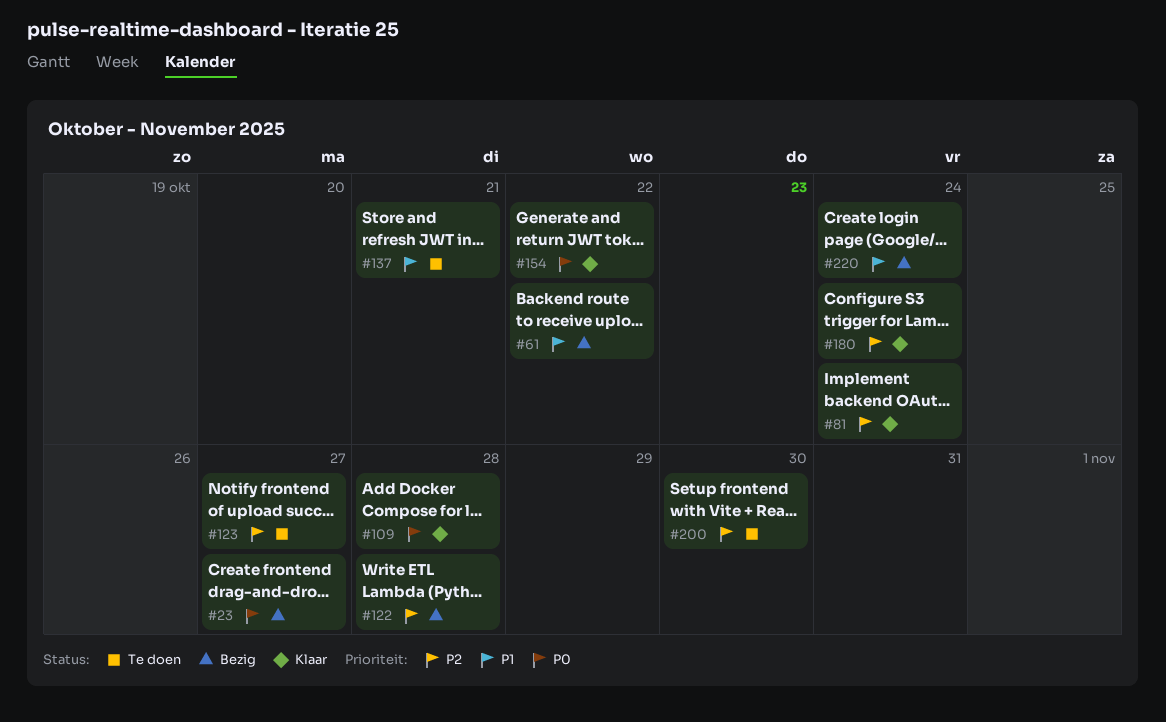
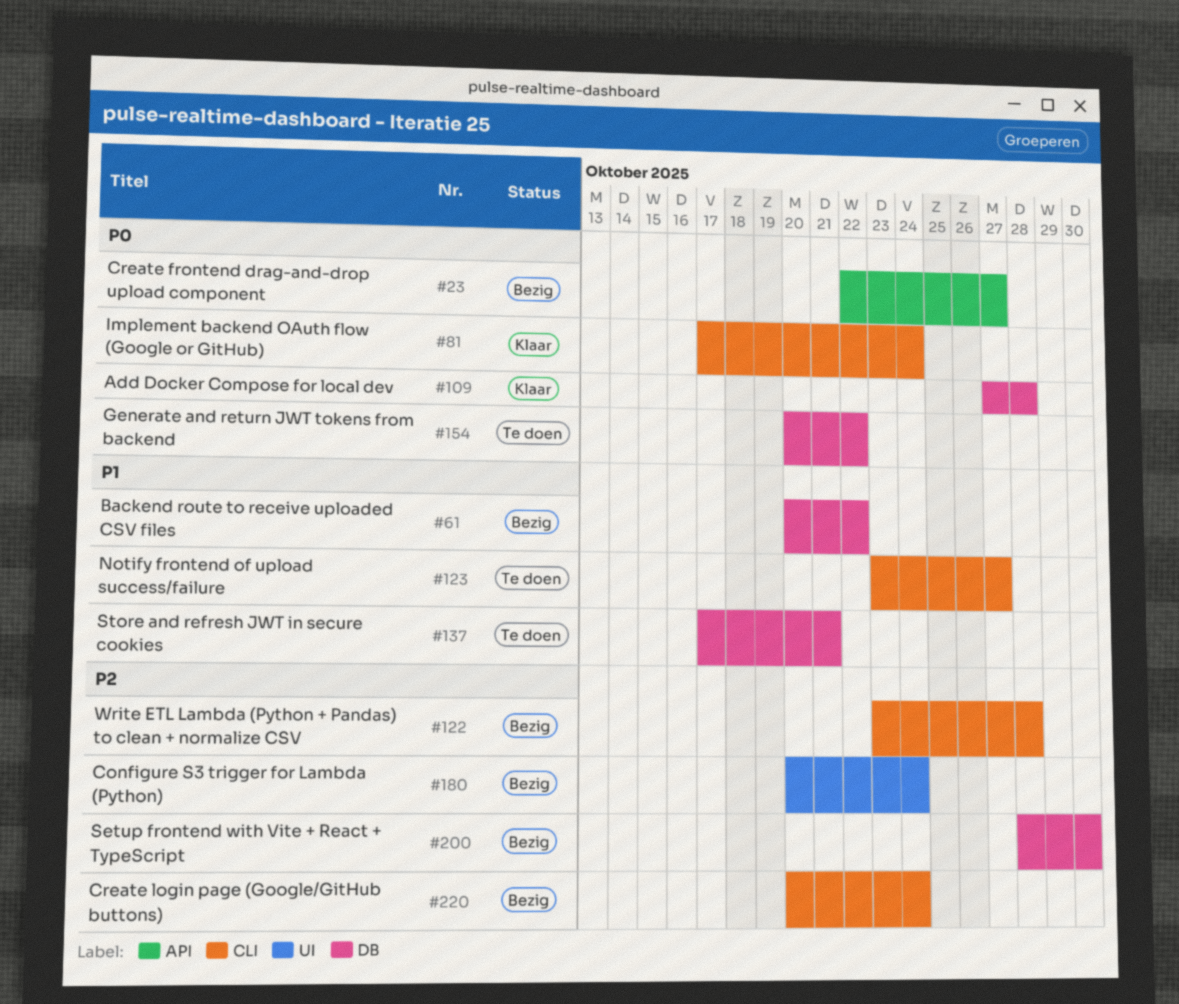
#81, priority: P2 -> P0
#123, priority: P2 -> P1
#154, status: Klaar -> Te doen
#180, status: Klaar -> Bezig
#200, status: Te doen -> Bezig
#220, priority: P1 -> P2

